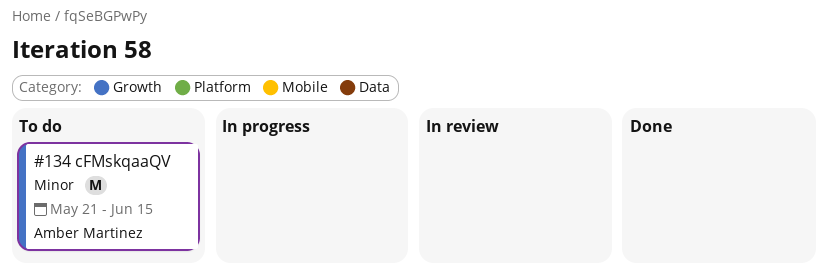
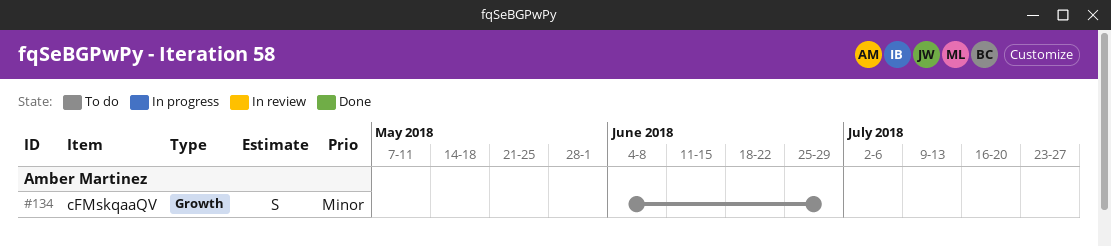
#134, estimate: M -> S
#134, start: May 21 -> Jun 4
#134, due: Jun 15 -> Jun 29

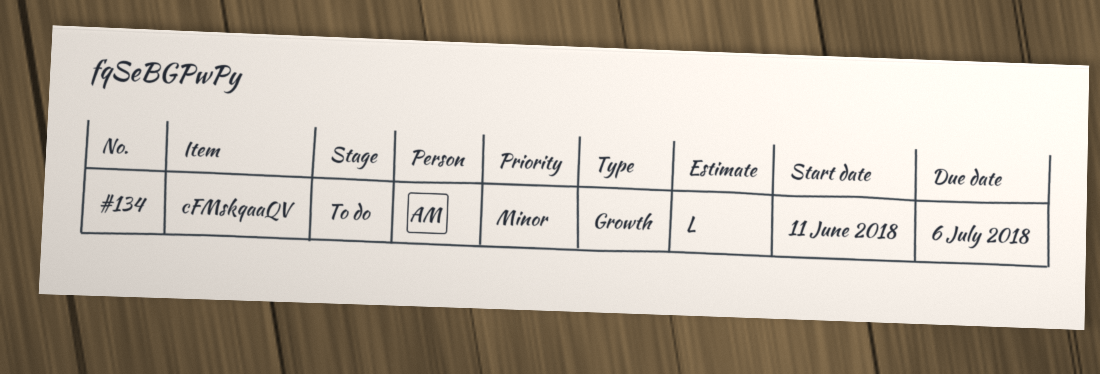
#134, estimate: S -> L
#134, start: Jun 4 -> Jun 11
#134, due: Jun 29 -> Jul 6

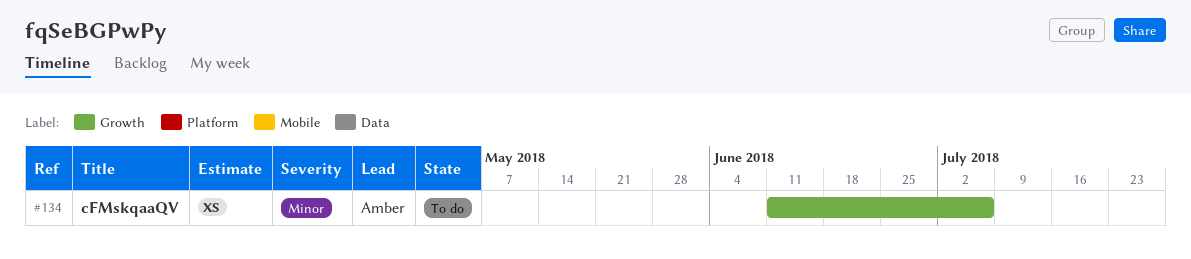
#134, estimate: L -> XS

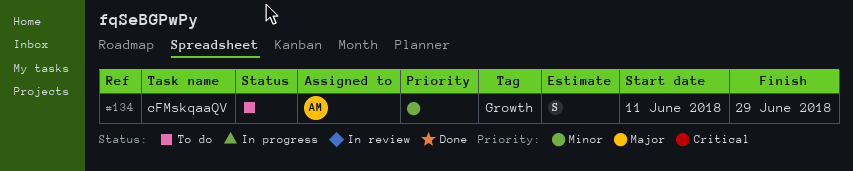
#134, estimate: XS -> S
#134, due: Jul 6 -> Jun 29

